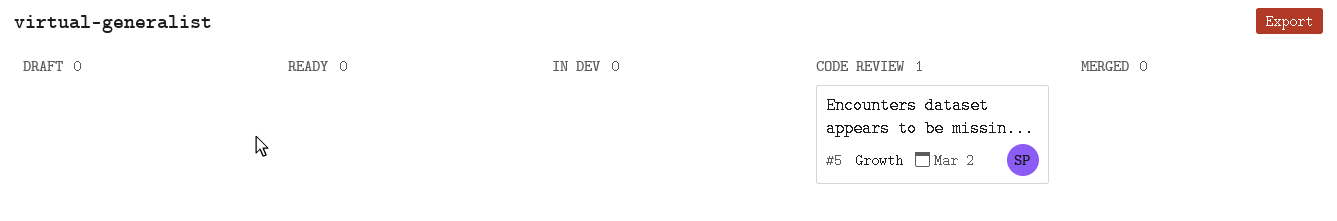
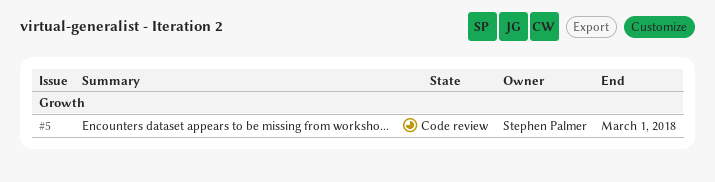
#5, due: Mar 2 -> Mar 1

